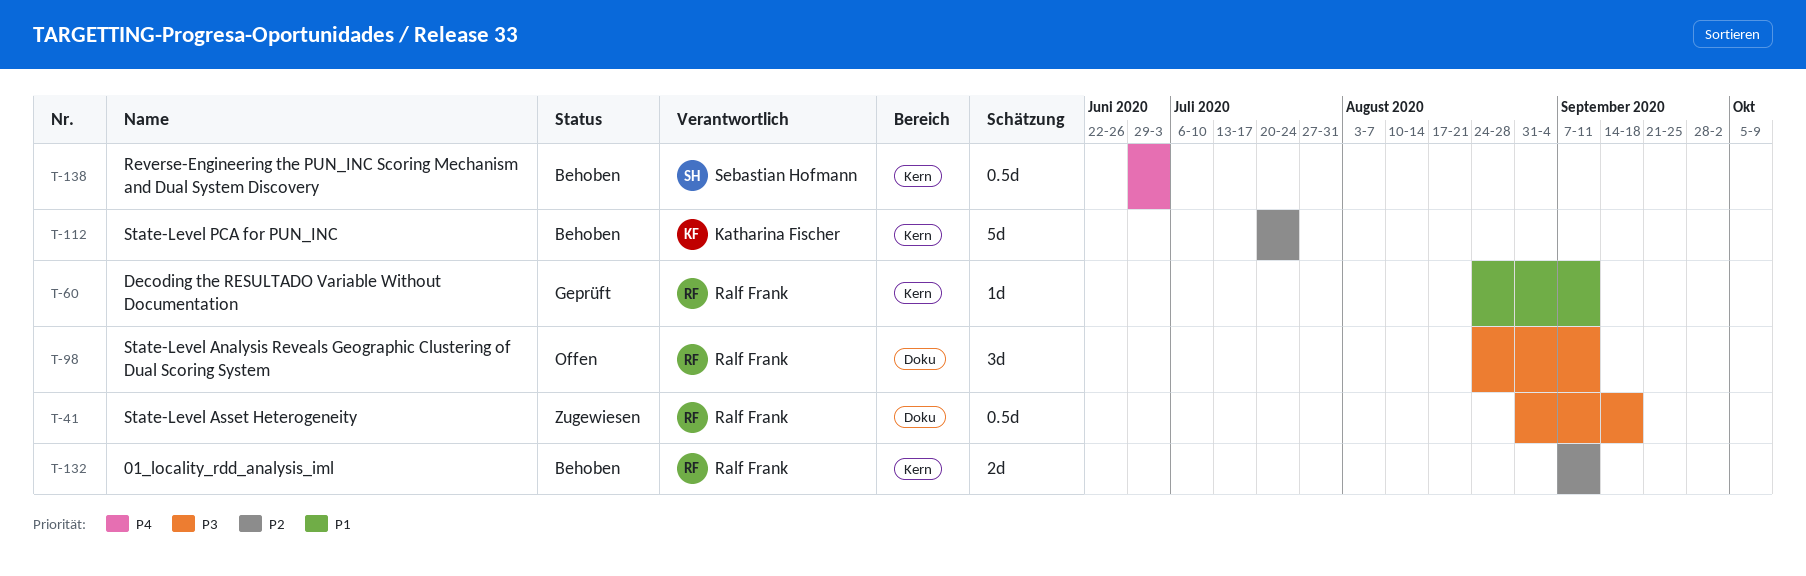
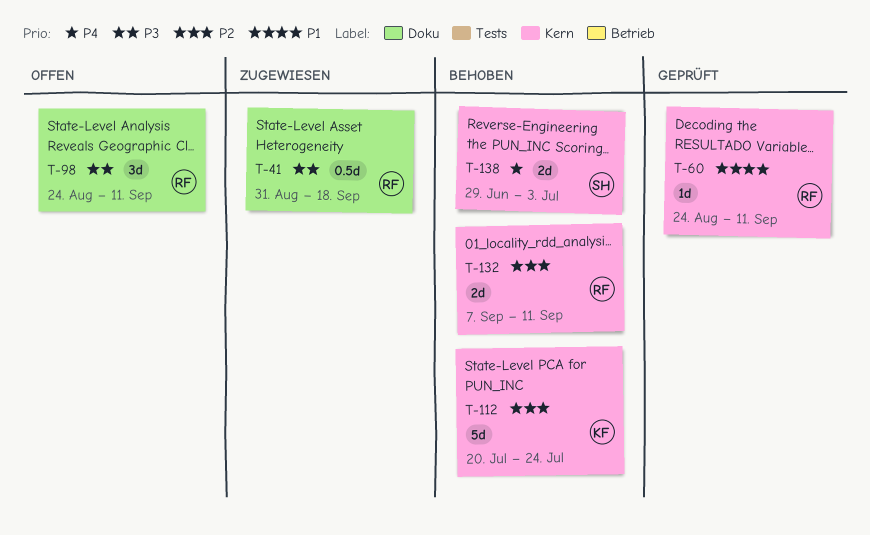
T-138, estimate: 0.5d -> 2d

